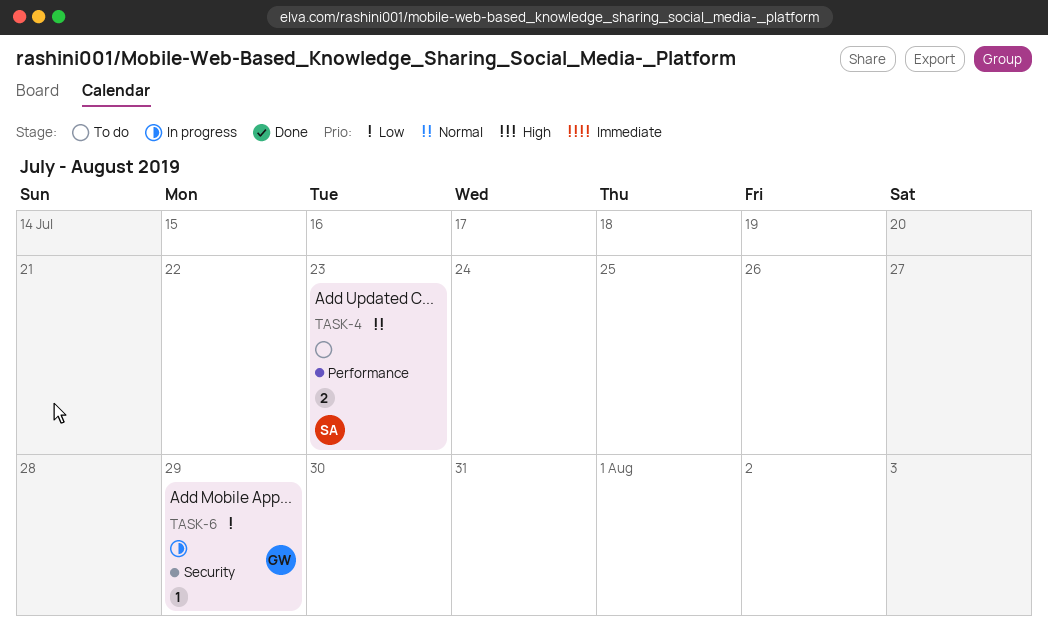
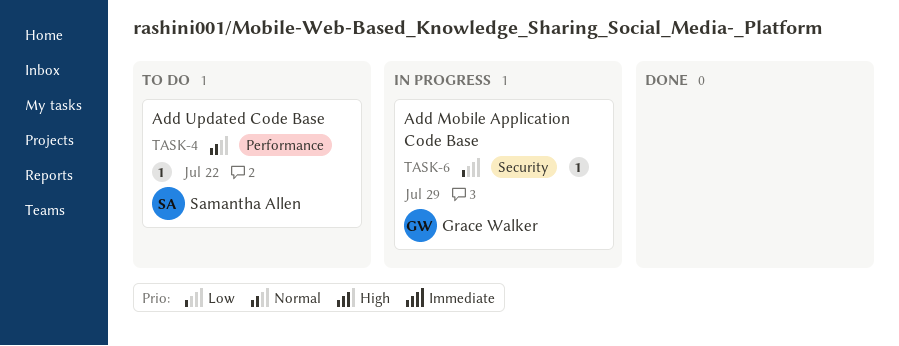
TASK-4, estimate: 2 -> 1
TASK-4, due: Jul 23 -> Jul 22

